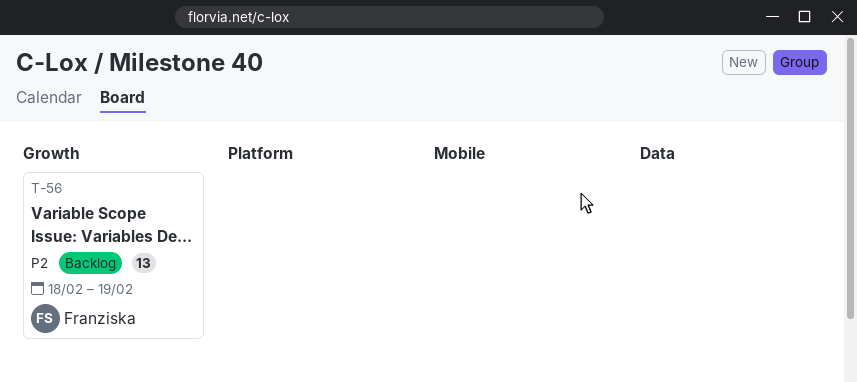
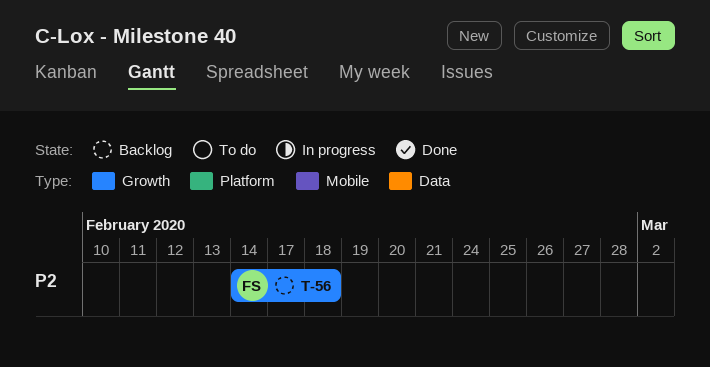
T-56, start: Feb 18 -> Feb 14
T-56, due: Feb 19 -> Feb 18

